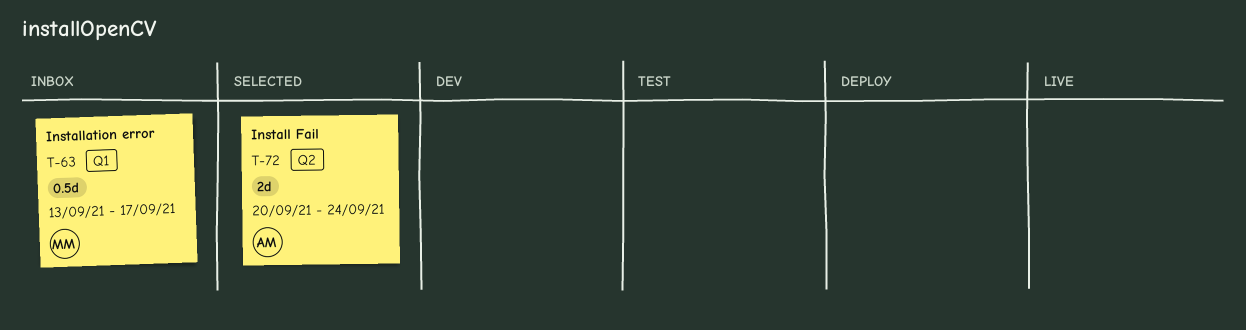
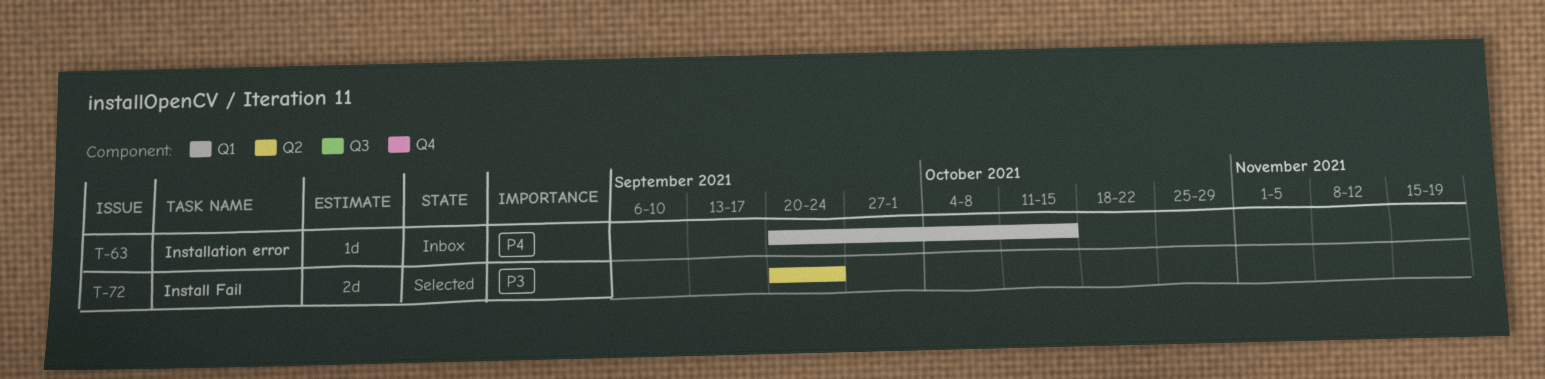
T-63, estimate: 0.5d -> 1d
T-63, start: Sep 13 -> Sep 20
T-63, due: Sep 17 -> Oct 15

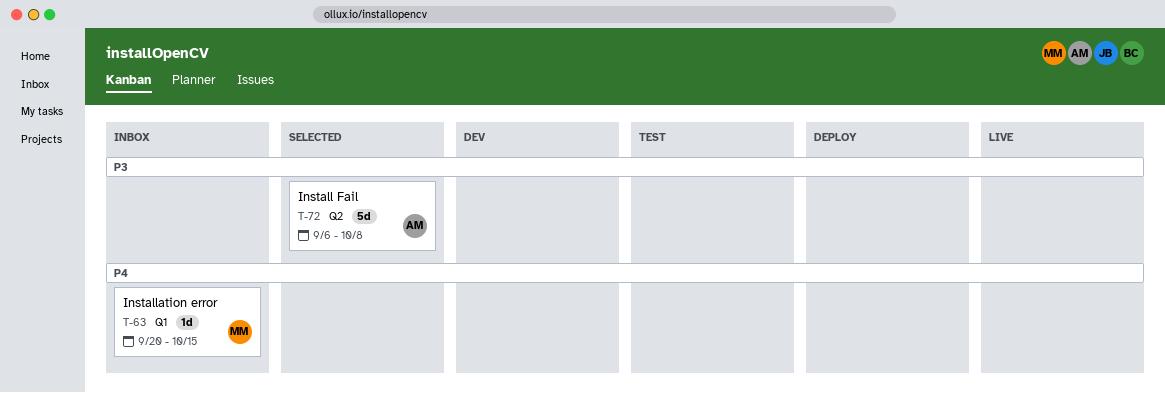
T-72, estimate: 2d -> 5d
T-72, start: Sep 20 -> Sep 6
T-72, due: Sep 24 -> Oct 8

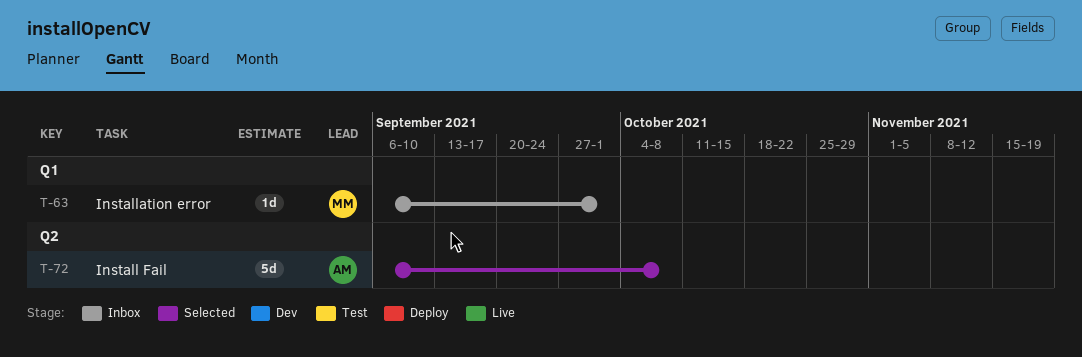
T-63, start: Sep 20 -> Sep 6
T-63, due: Oct 15 -> Oct 1

